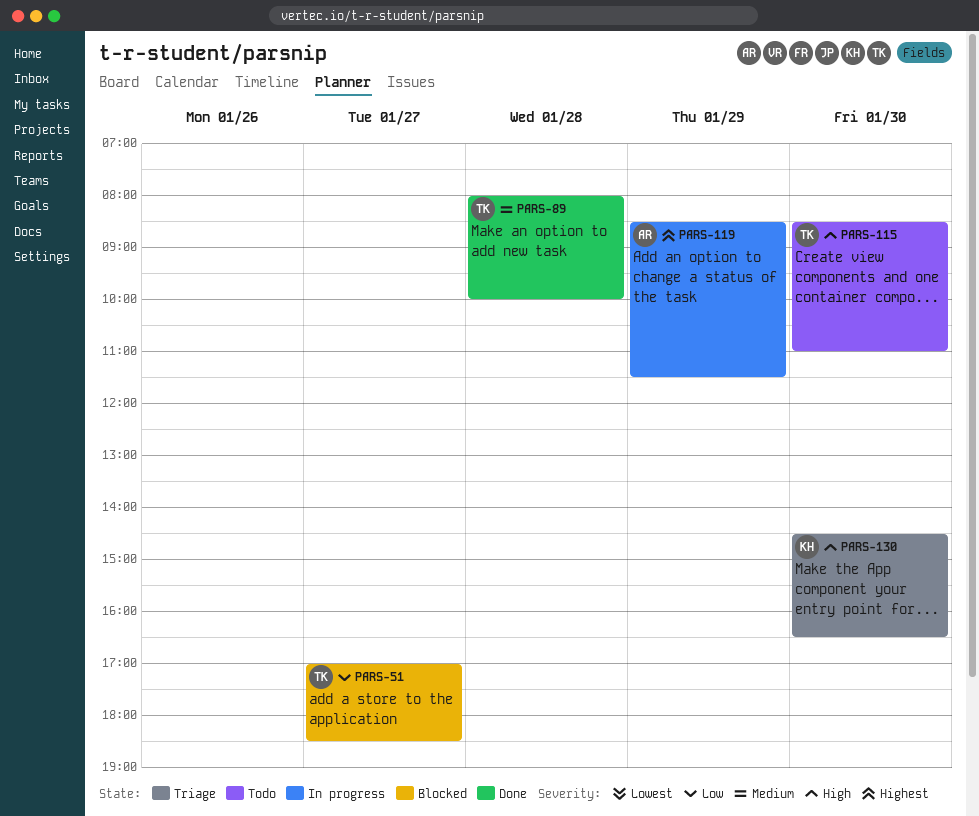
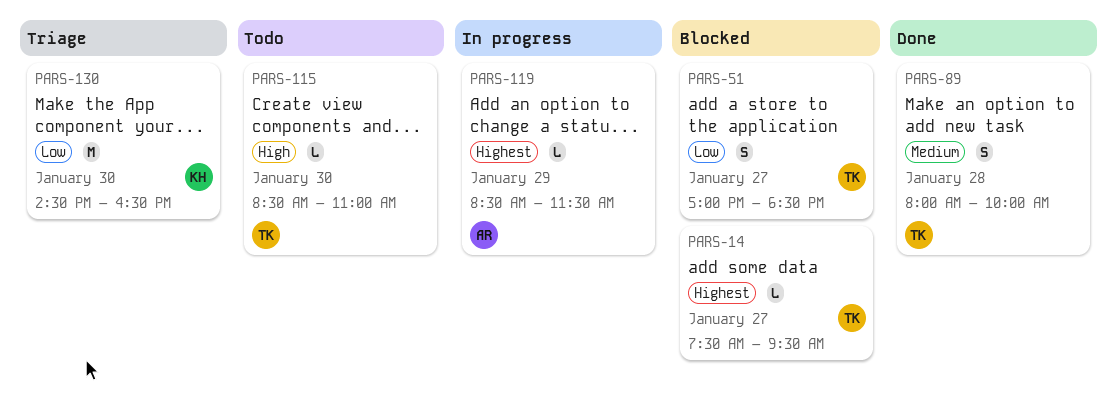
PARS-14: none -> present
PARS-130, priority: High -> Low

